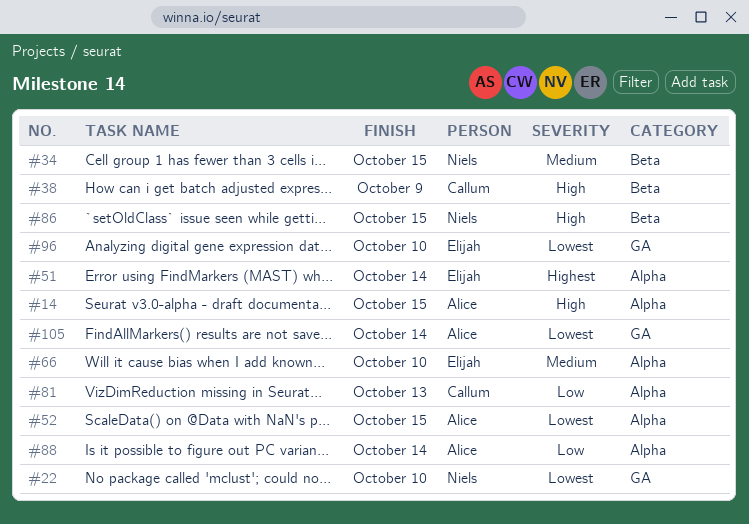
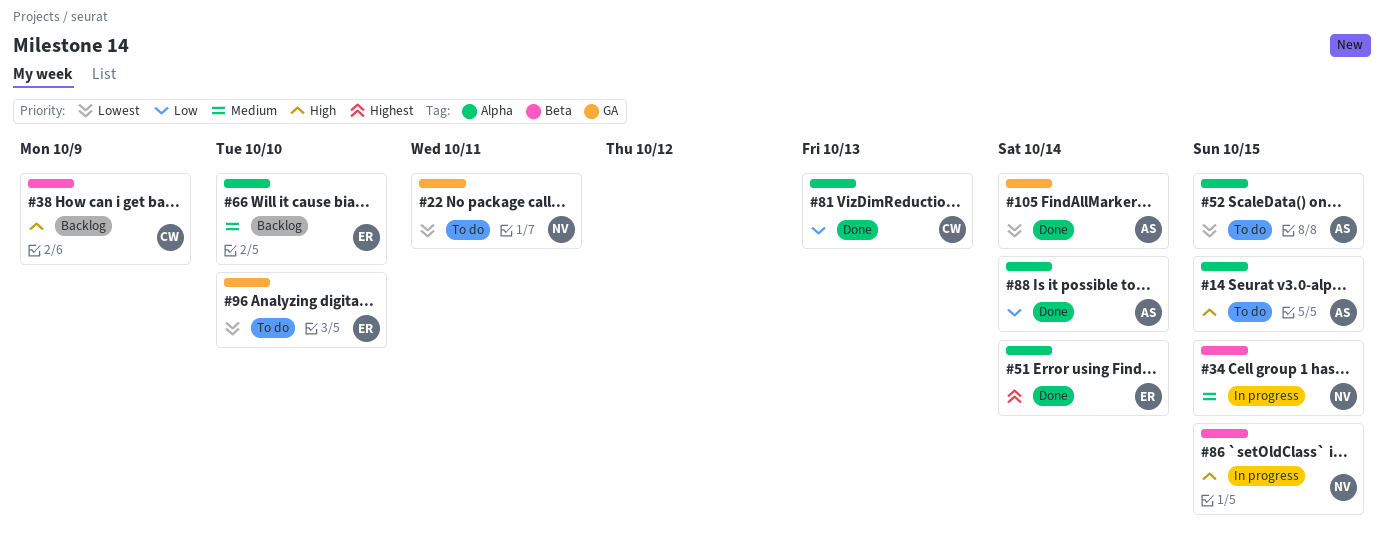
#22, due: Oct 10 -> Oct 11

